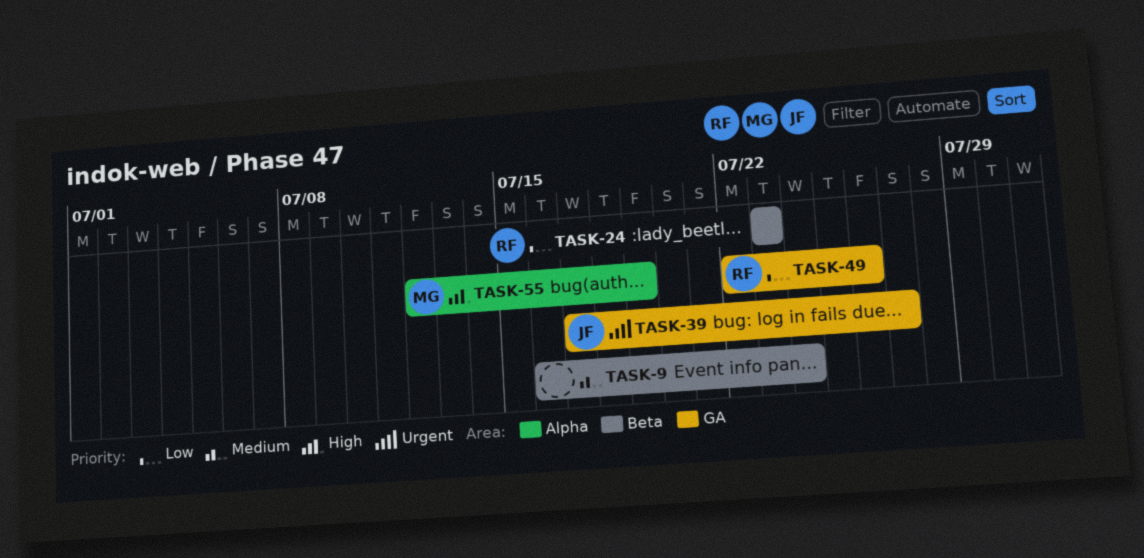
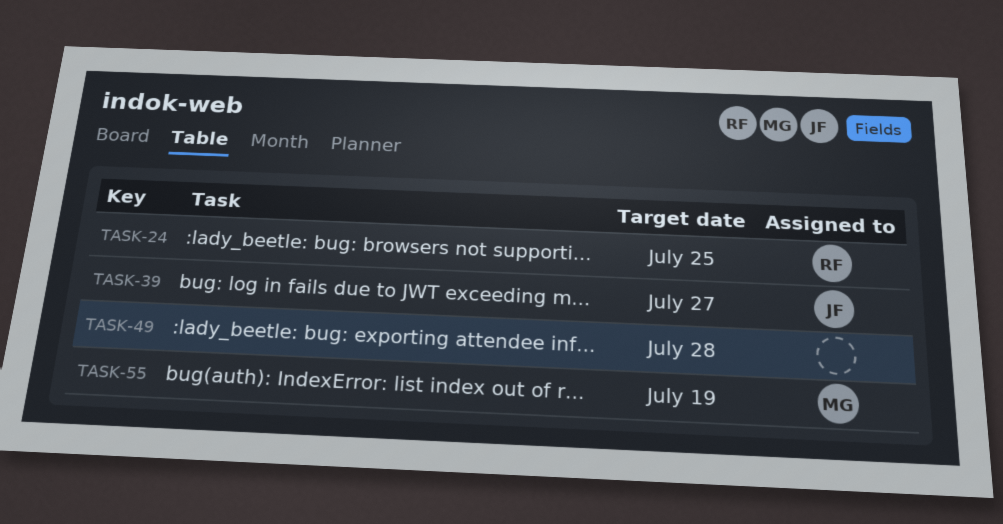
TASK-9: present -> none
TASK-24, due: Jul 23 -> Jul 25
TASK-49, owner: RF -> none
TASK-49, due: Jul 26 -> Jul 28

